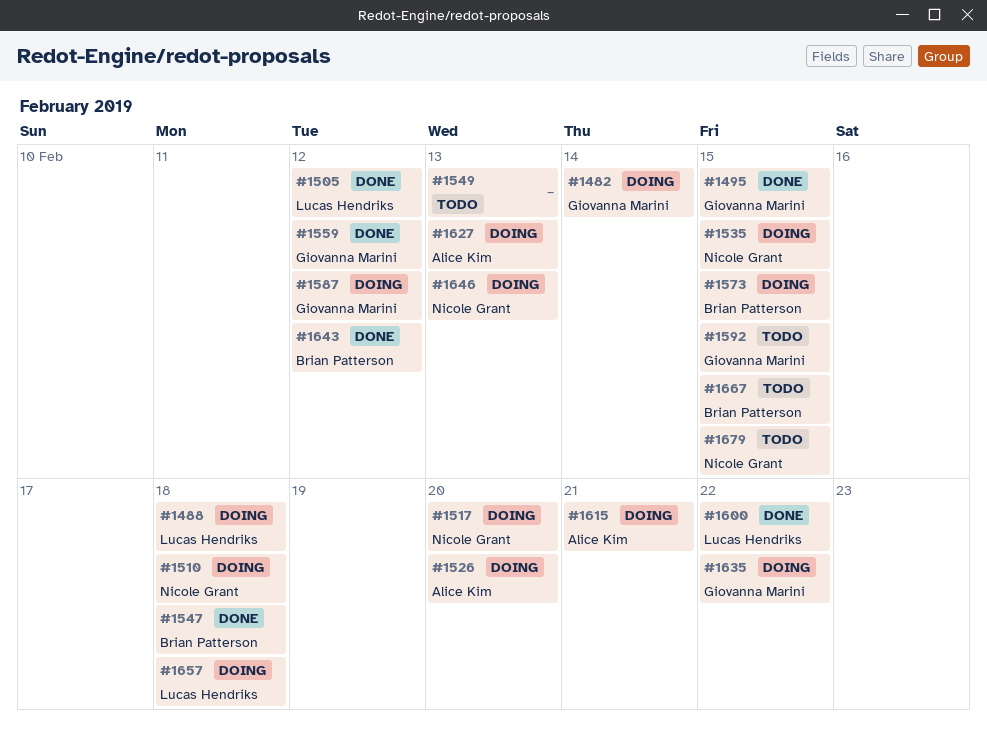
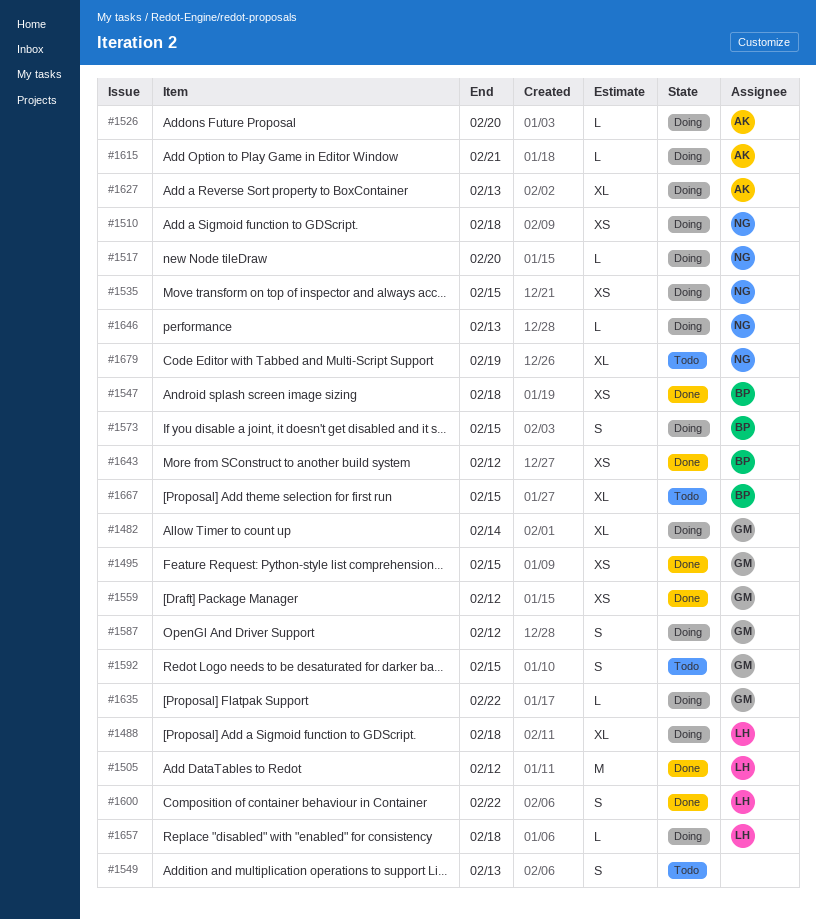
#1679, due: Feb 15 -> Feb 19

